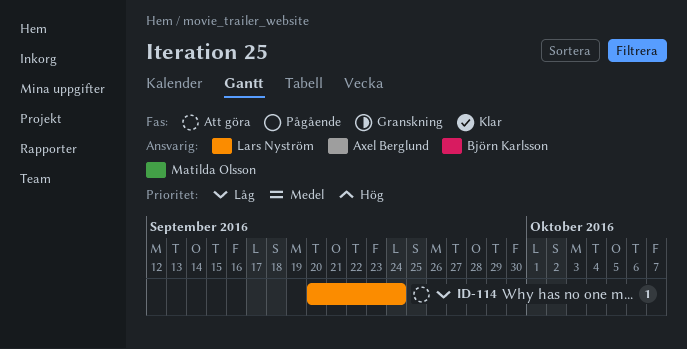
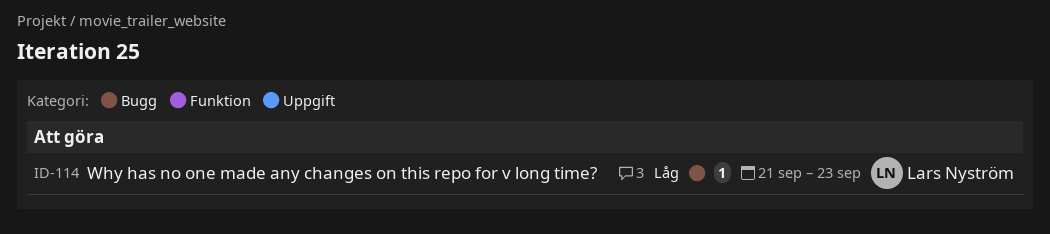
ID-114, start: Sep 20 -> Sep 21
ID-114, due: Sep 24 -> Sep 23

